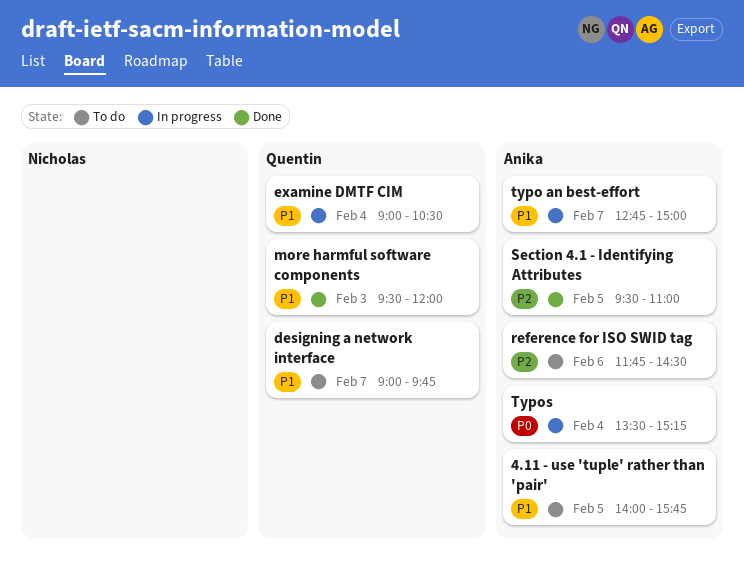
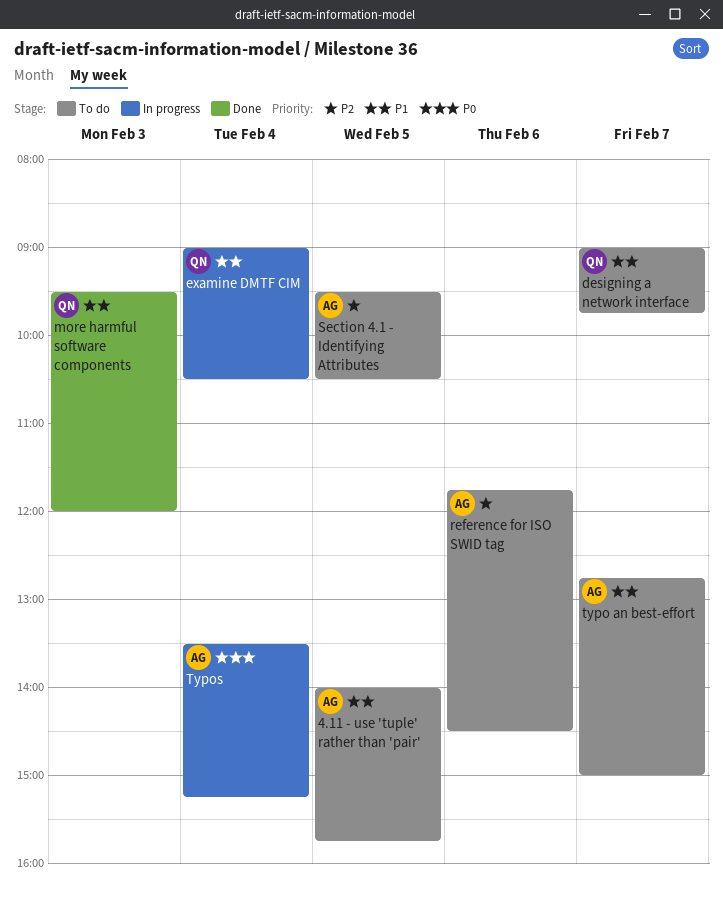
Section 4.1 - Identifying Attributes, status: Done -> To do
Section 4.1 - Identifying Attributes, ends: 11:00 -> 10:30
typo an best-effort, status: In progress -> To do

